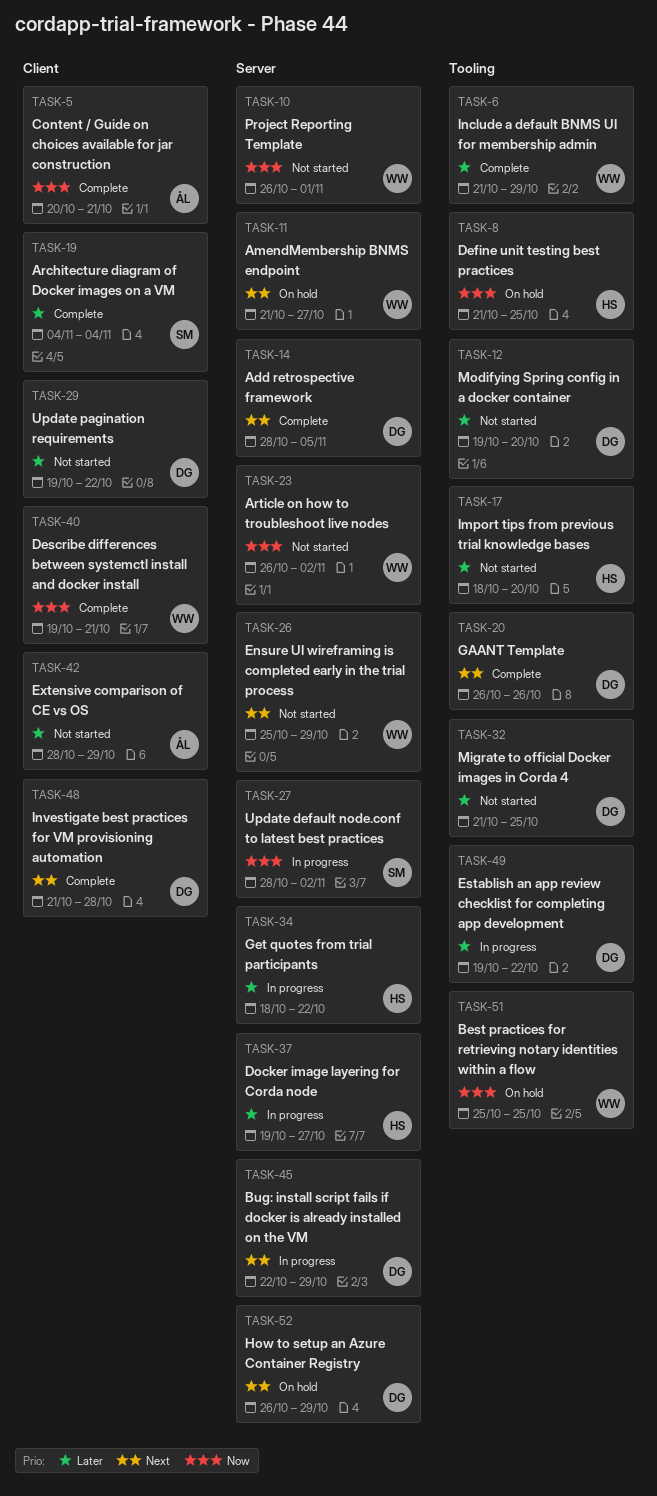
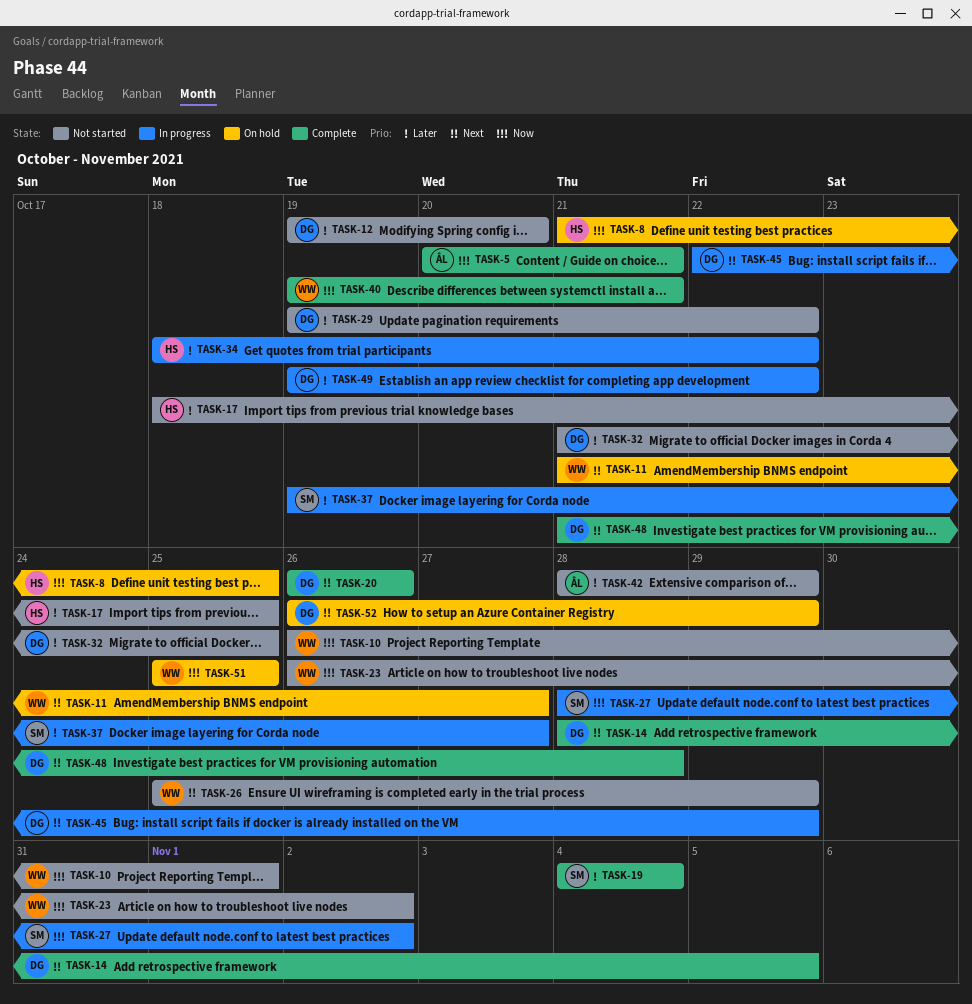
TASK-6: present -> none
TASK-17, due: Oct 20 -> Oct 25
TASK-37, owner: HS -> SM

